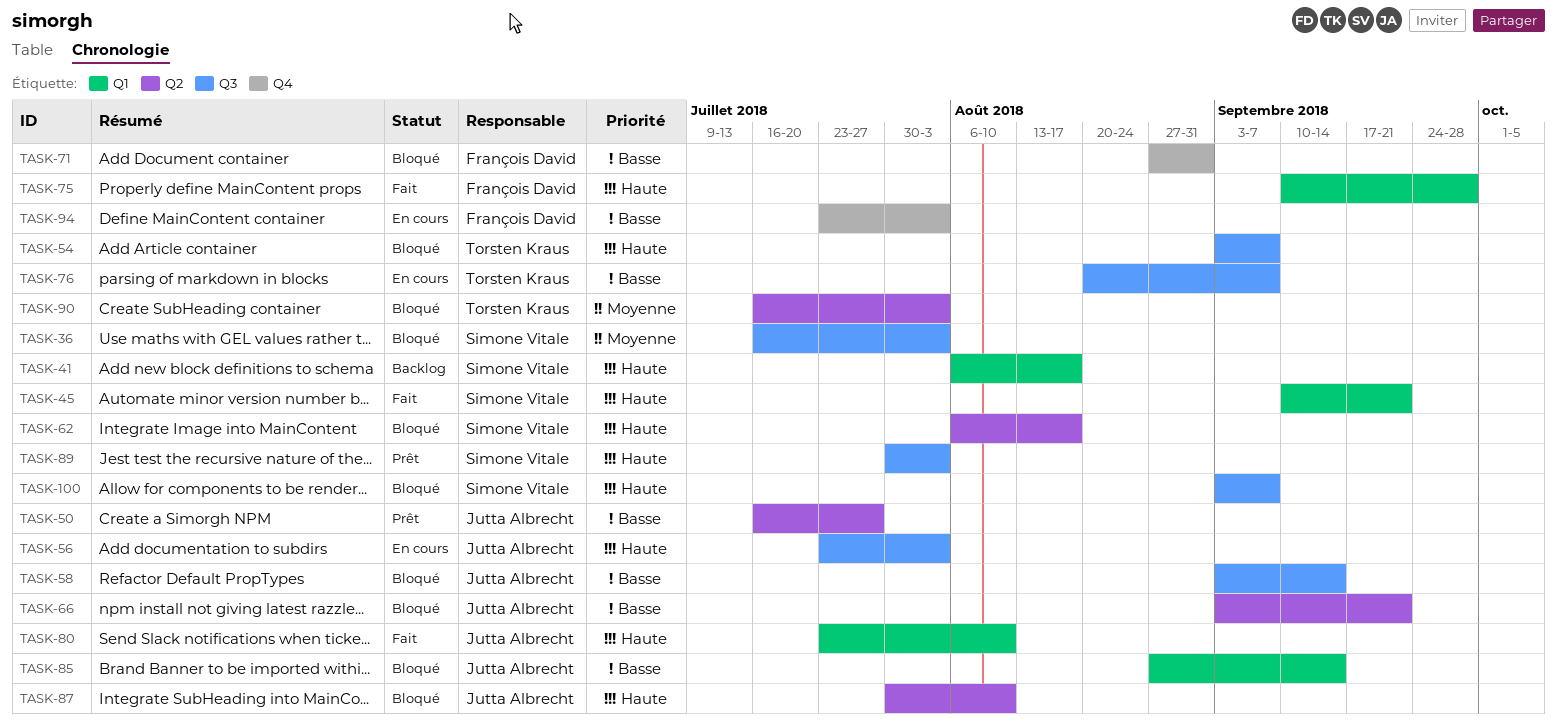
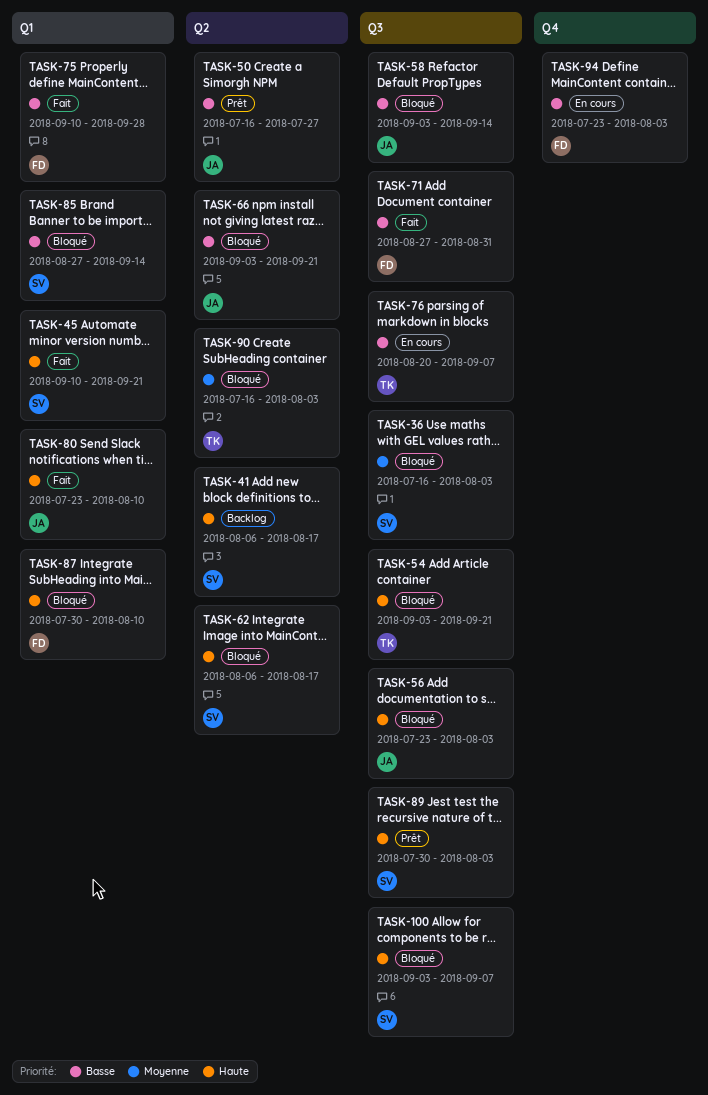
TASK-41, label: Q1 -> Q2
TASK-54, due: Sep 7 -> Sep 21
TASK-56, status: En cours -> Bloqué
TASK-71, status: Bloqué -> Fait
TASK-71, label: Q4 -> Q3
TASK-75, priority: Haute -> Basse
TASK-85, owner: Jutta Albrecht -> Simone Vitale
TASK-87, owner: Jutta Albrecht -> François David
TASK-87, label: Q2 -> Q1

